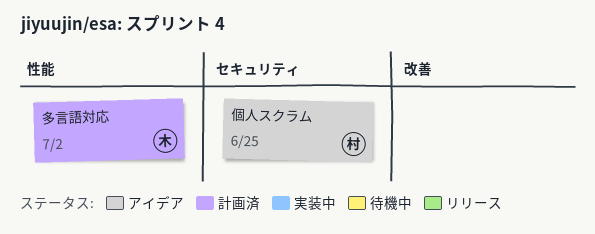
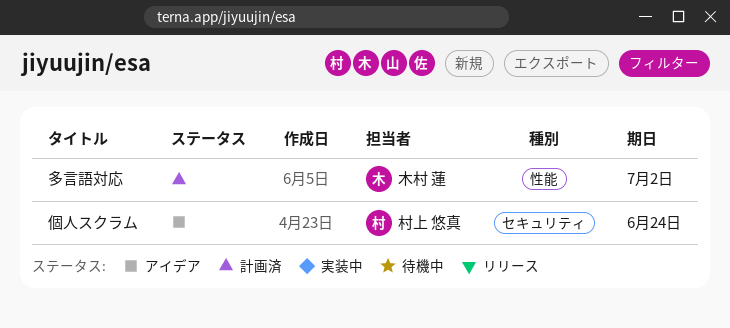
個人スクラム, due: Jun 25 -> Jun 24

